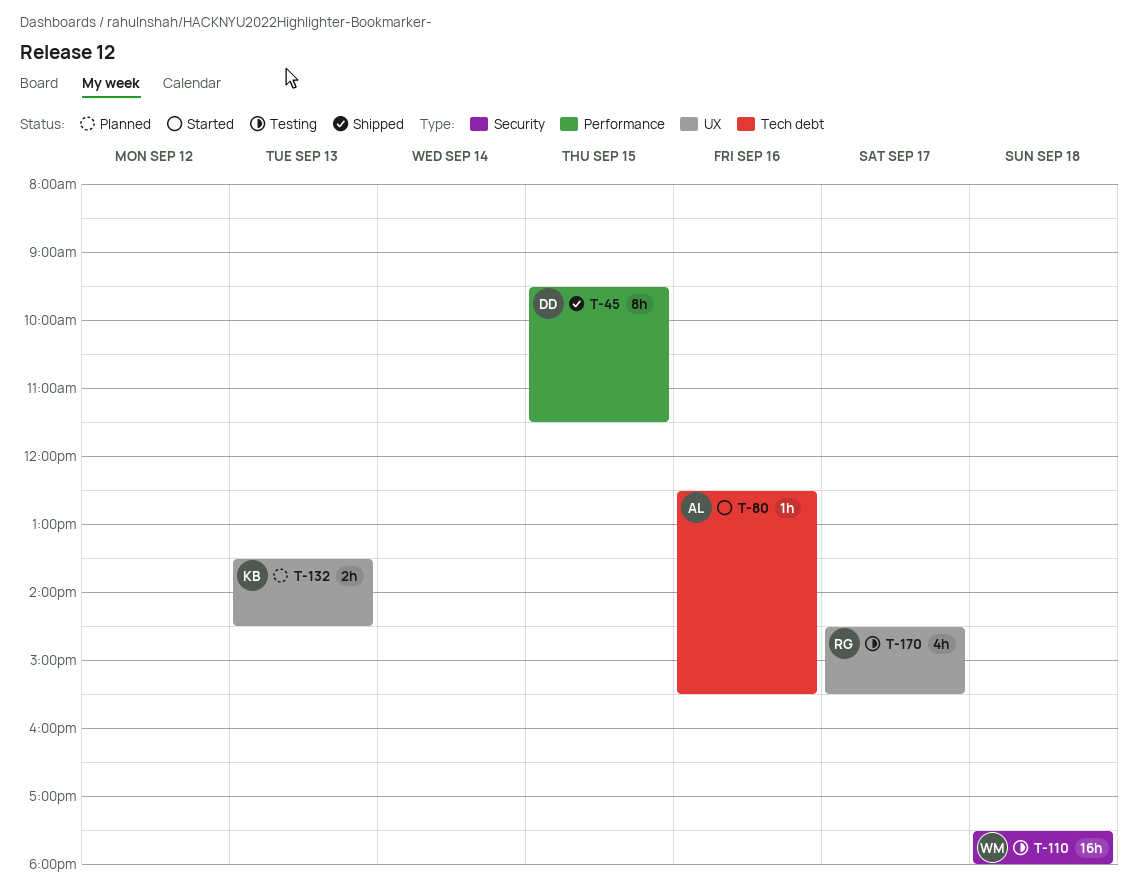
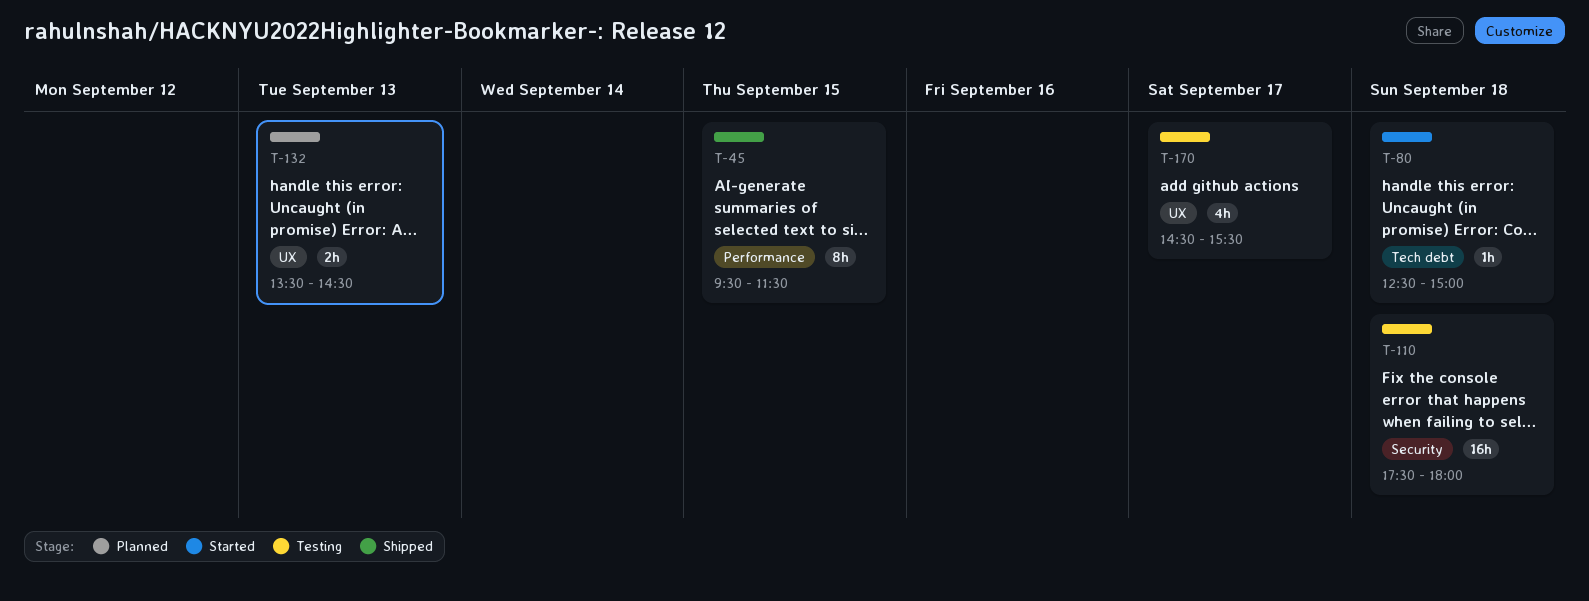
T-80, day: Sep 16 -> Sep 18
T-80, ends: 15:30 -> 15:00

